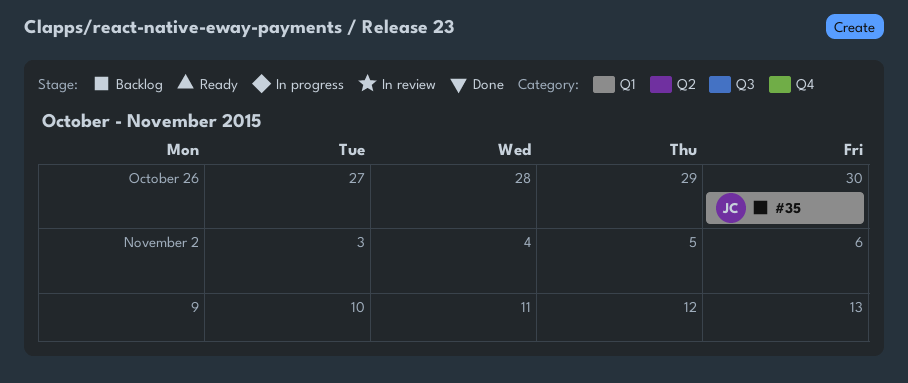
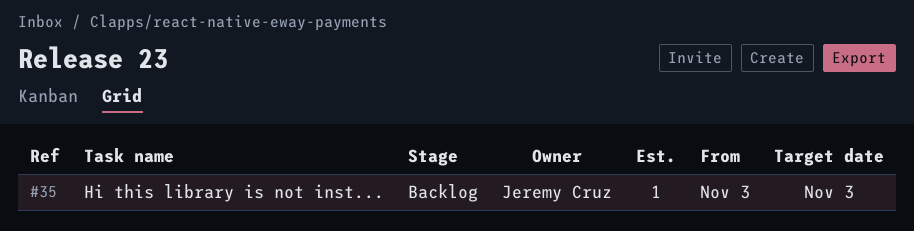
#35, start: Oct 30 -> Nov 3
#35, due: Oct 30 -> Nov 3

